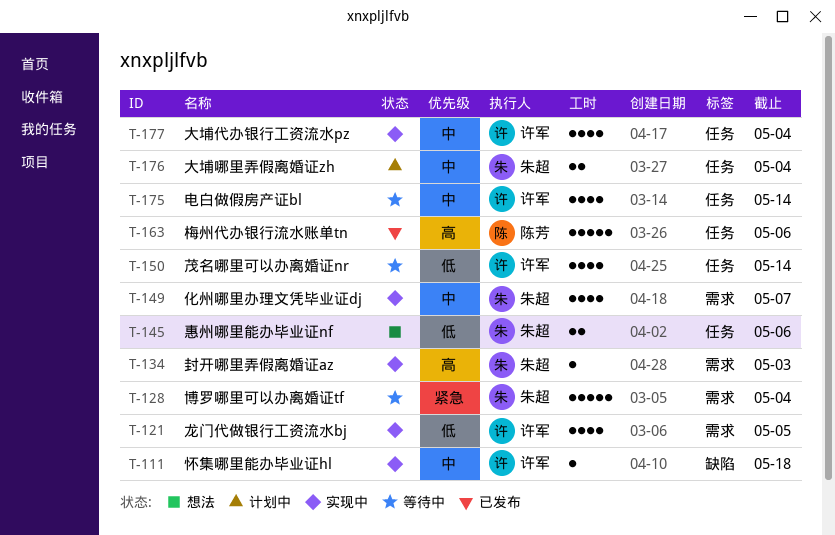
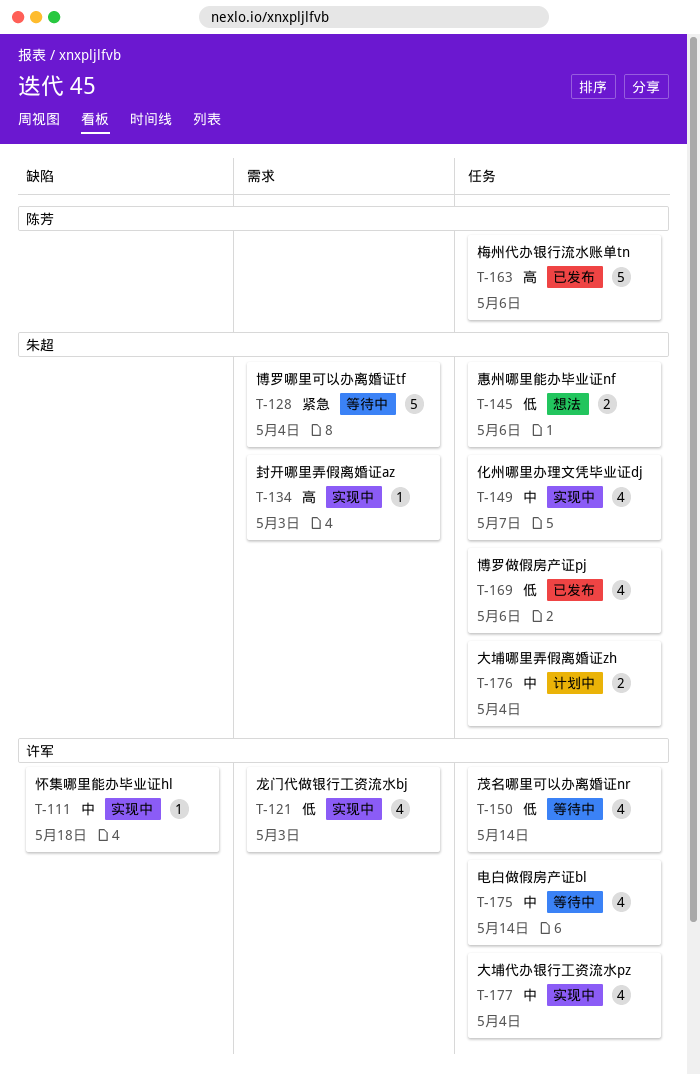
T-121, due: May 5 -> May 3
T-149, label: 需求 -> 任务
T-169: none -> present

